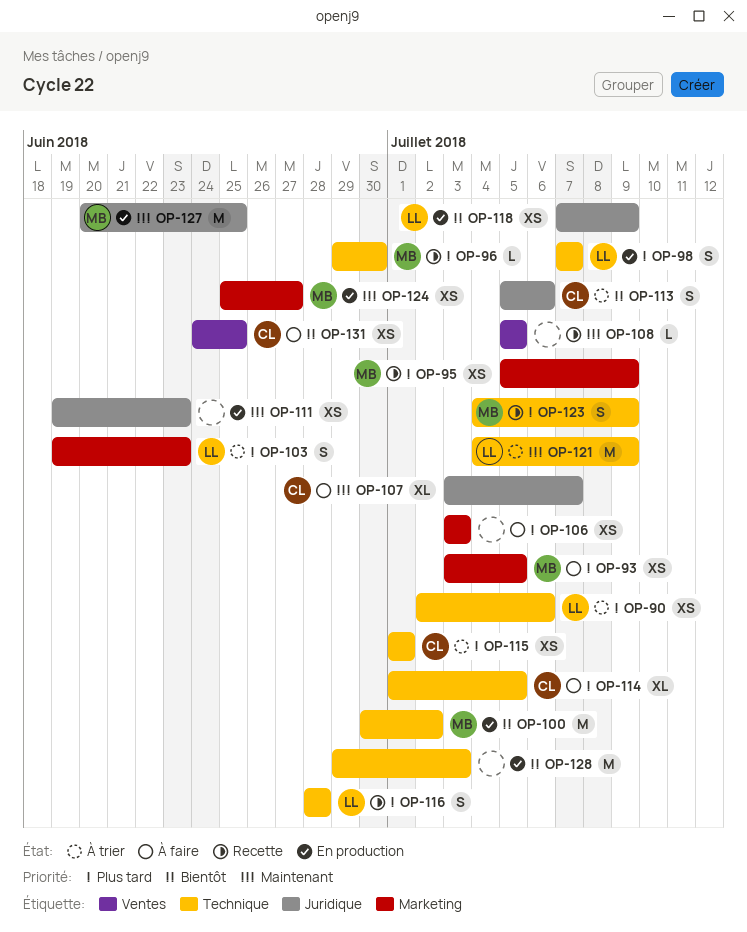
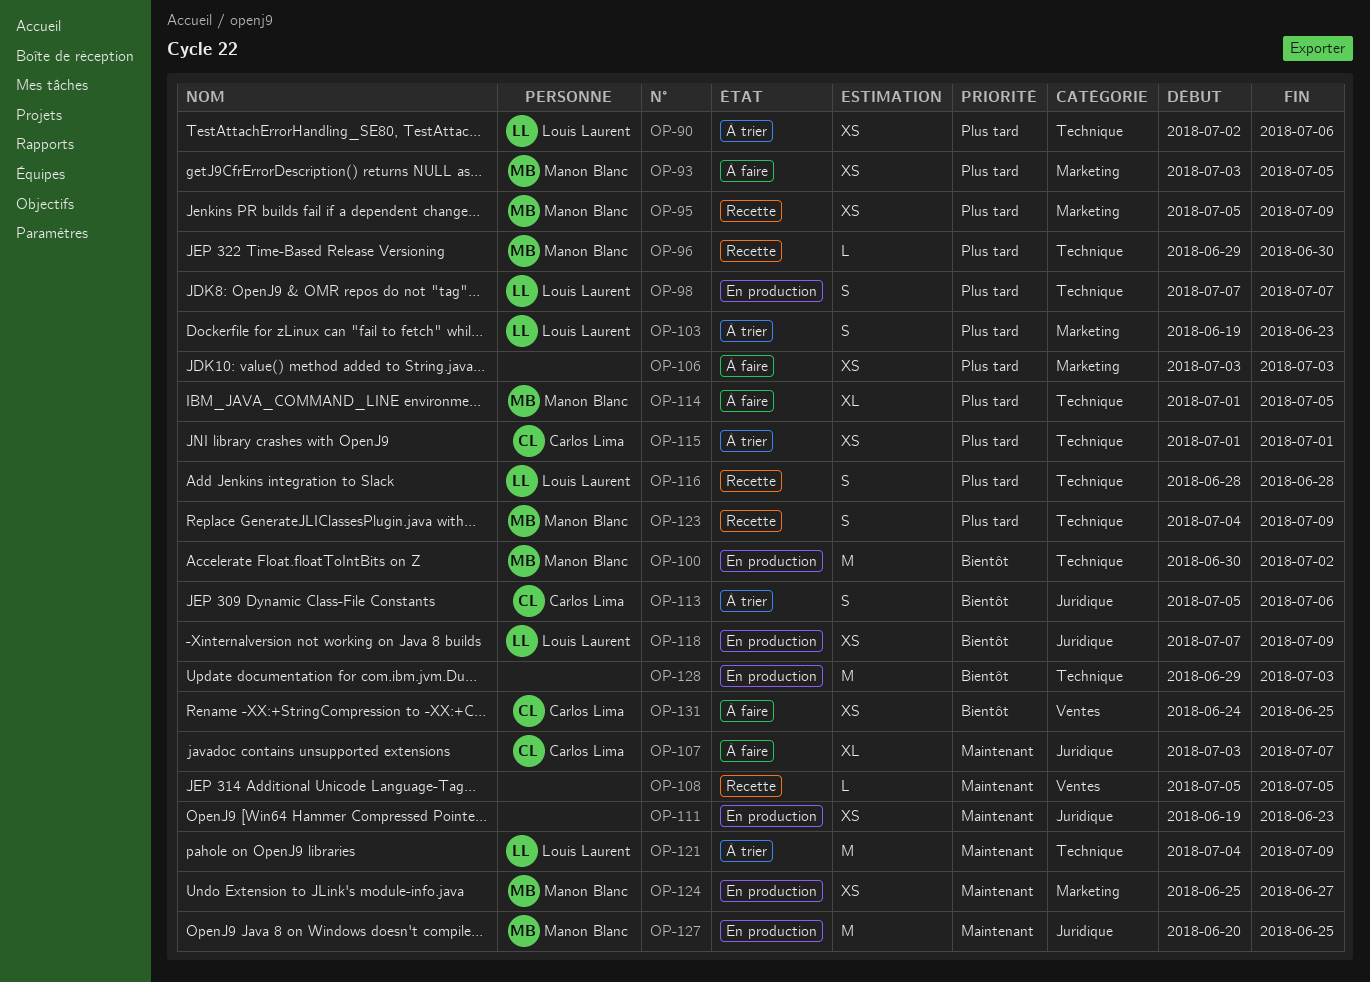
OP-114, owner: Carlos Lima -> Manon Blanc

